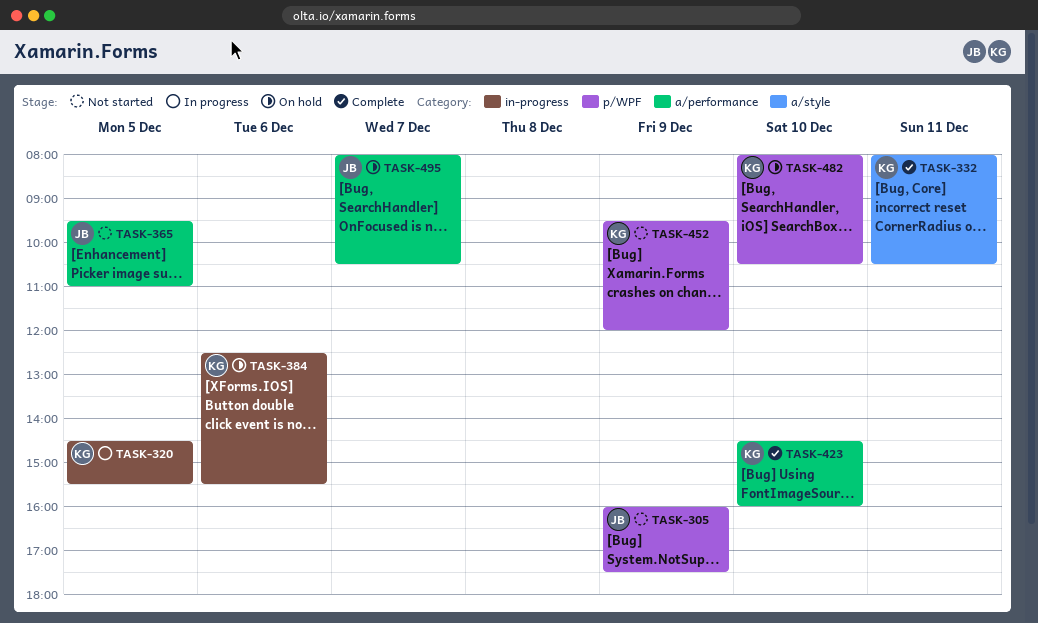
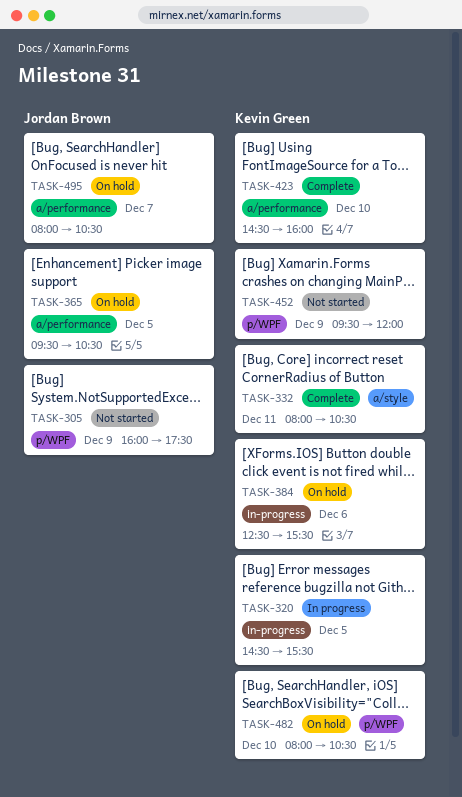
TASK-365, status: Not started -> On hold
TASK-365, ends: 11:00 -> 10:30

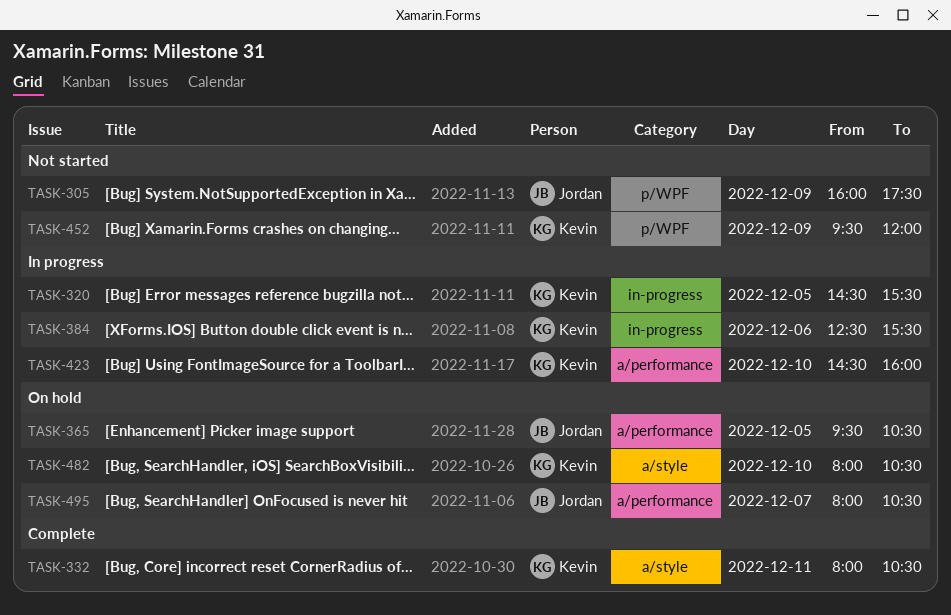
TASK-384, status: On hold -> In progress
TASK-423, status: Complete -> In progress
TASK-482, label: p/WPF -> a/style

